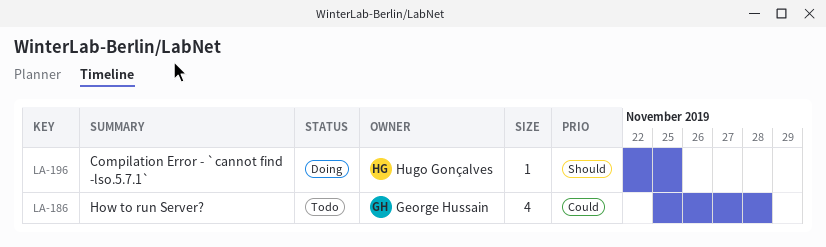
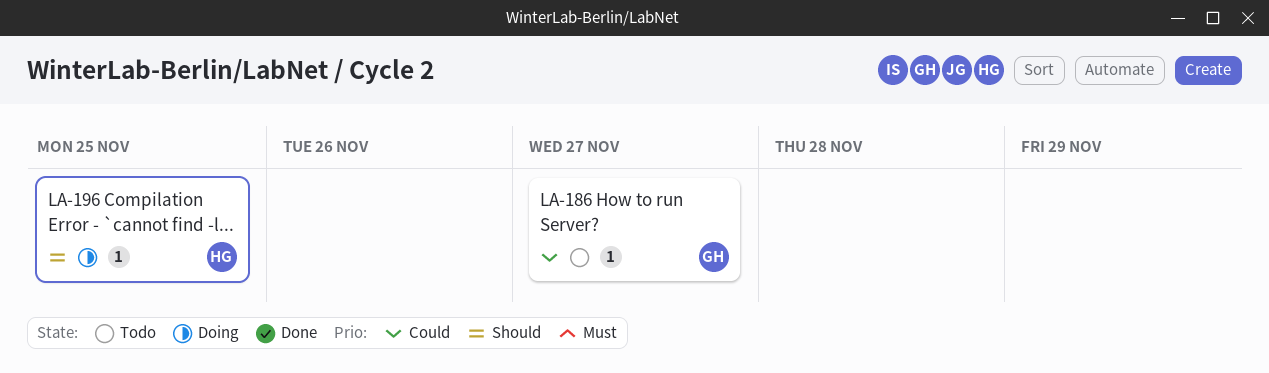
LA-186, estimate: 4 -> 1
LA-186, due: Nov 28 -> Nov 27

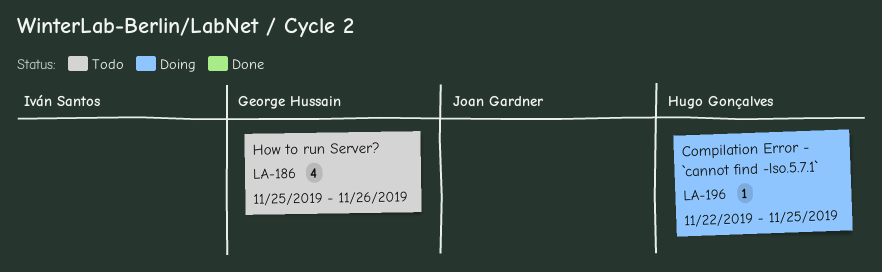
LA-186, estimate: 1 -> 4
LA-186, due: Nov 27 -> Nov 26

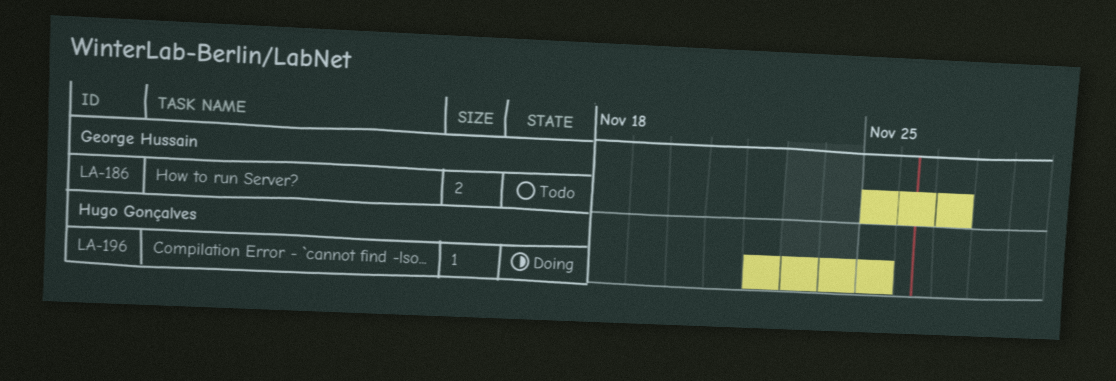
LA-186, estimate: 4 -> 2
LA-186, due: Nov 26 -> Nov 27

